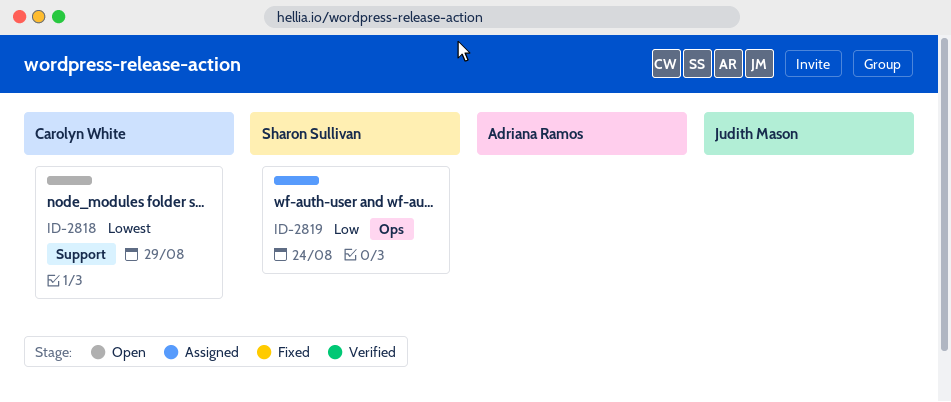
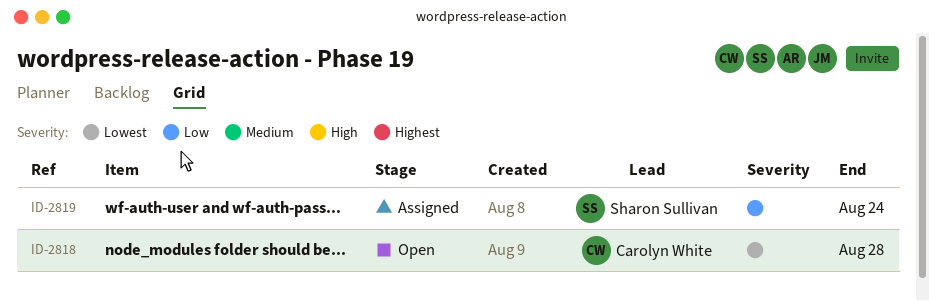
ID-2818, due: Aug 29 -> Aug 28

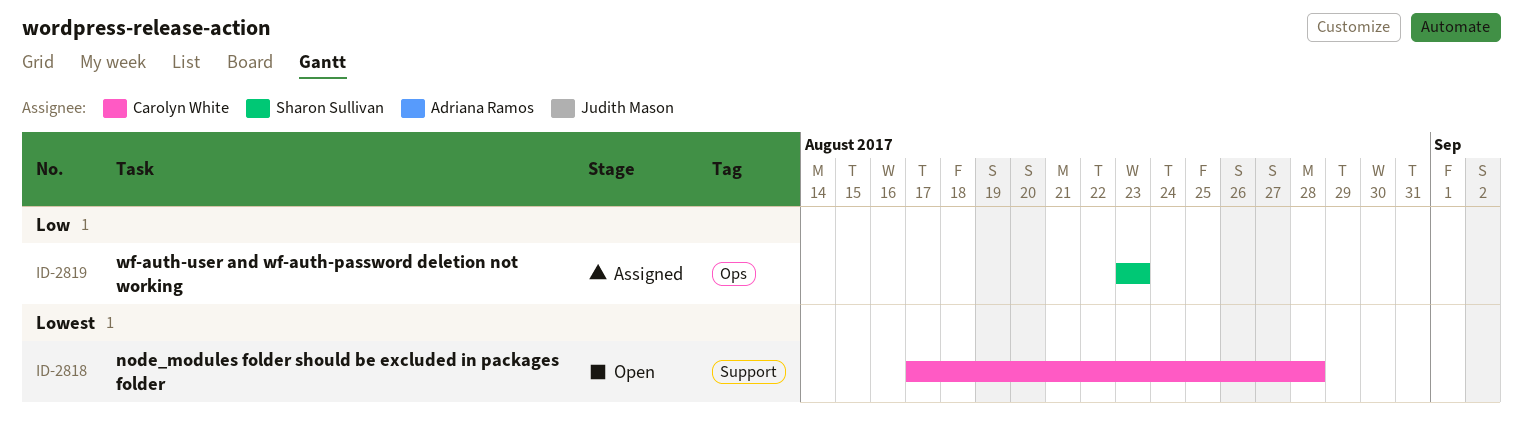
ID-2819, due: Aug 24 -> Aug 23

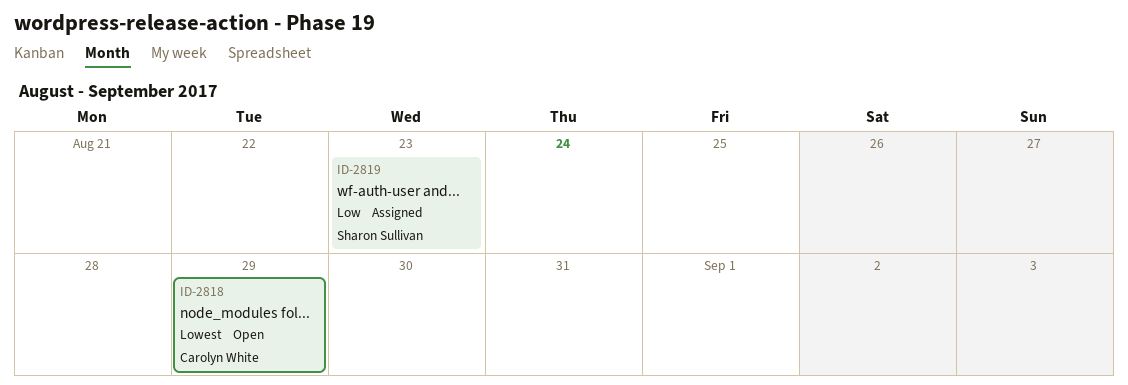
ID-2818, due: Aug 28 -> Aug 29

